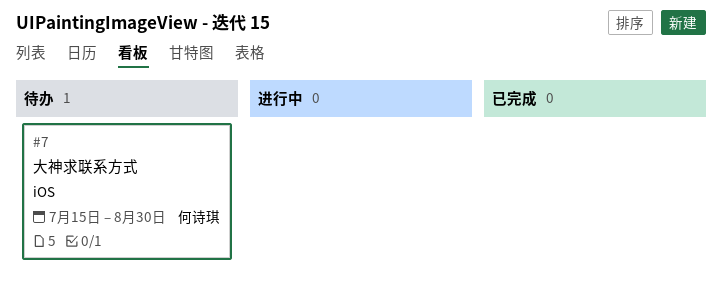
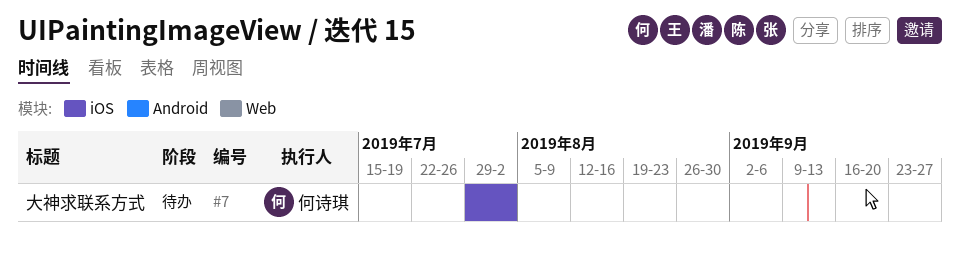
#7, start: Jul 15 -> Jul 29
#7, due: Aug 30 -> Aug 2

